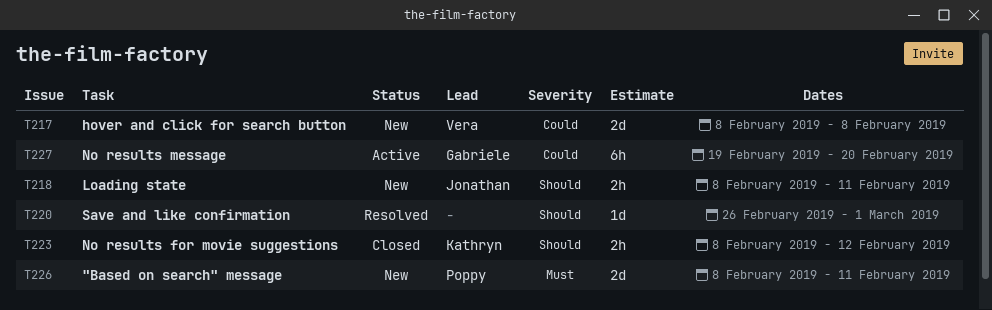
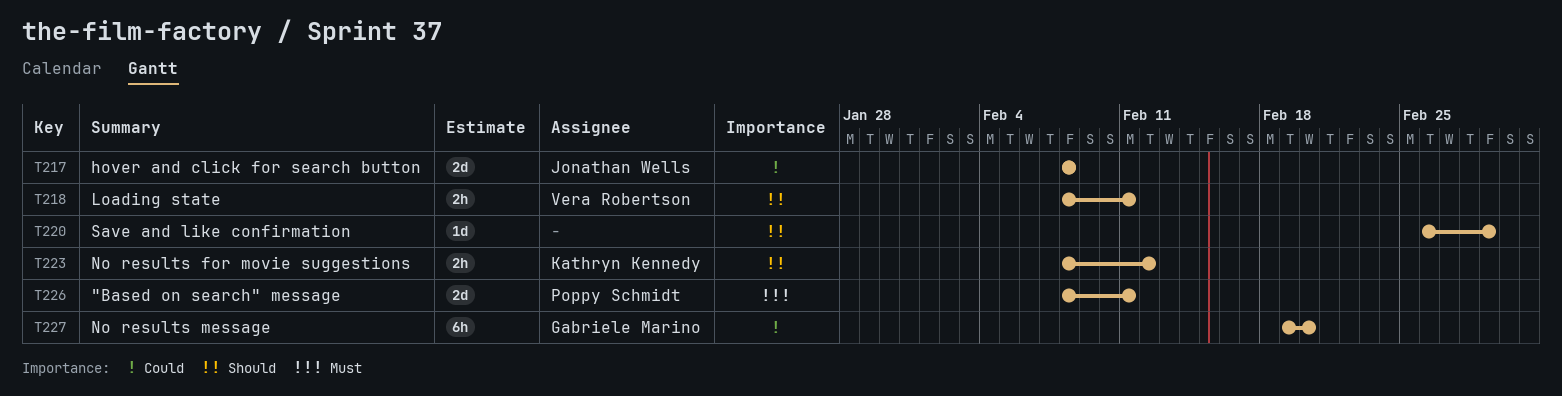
T217, owner: Vera Robertson -> Jonathan Wells
T218, owner: Jonathan Wells -> Vera Robertson

